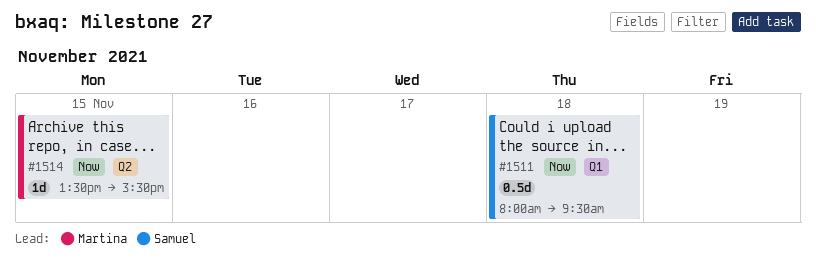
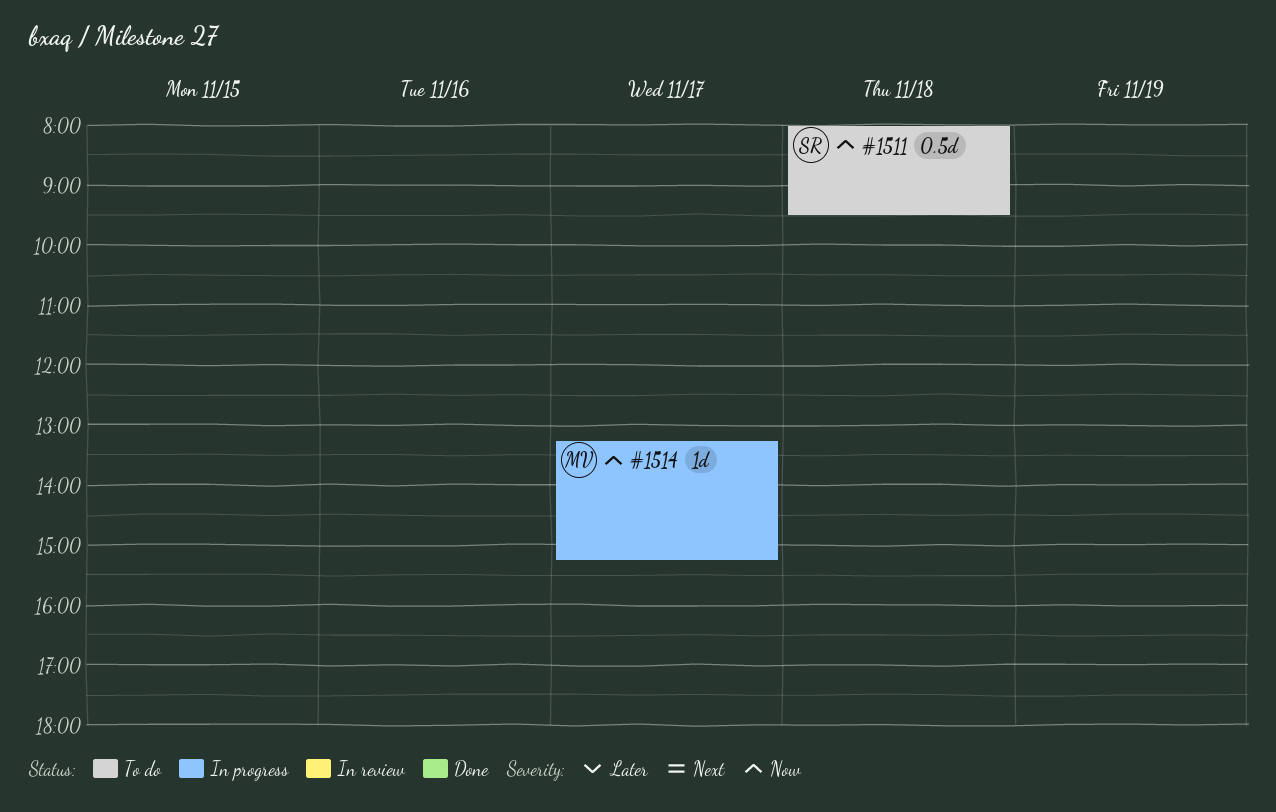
#1514, day: Nov 15 -> Nov 17
#1514, begins: 13:30 -> 13:15
#1514, ends: 15:30 -> 15:15

